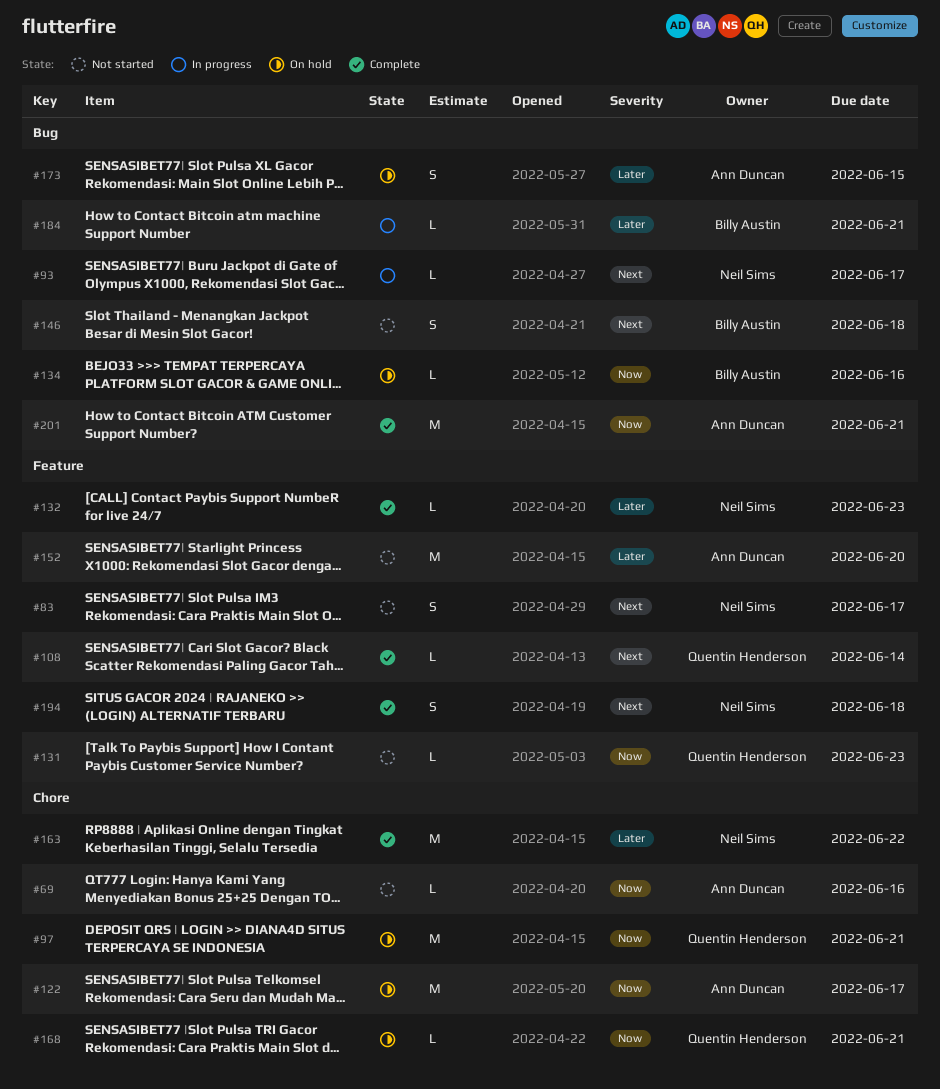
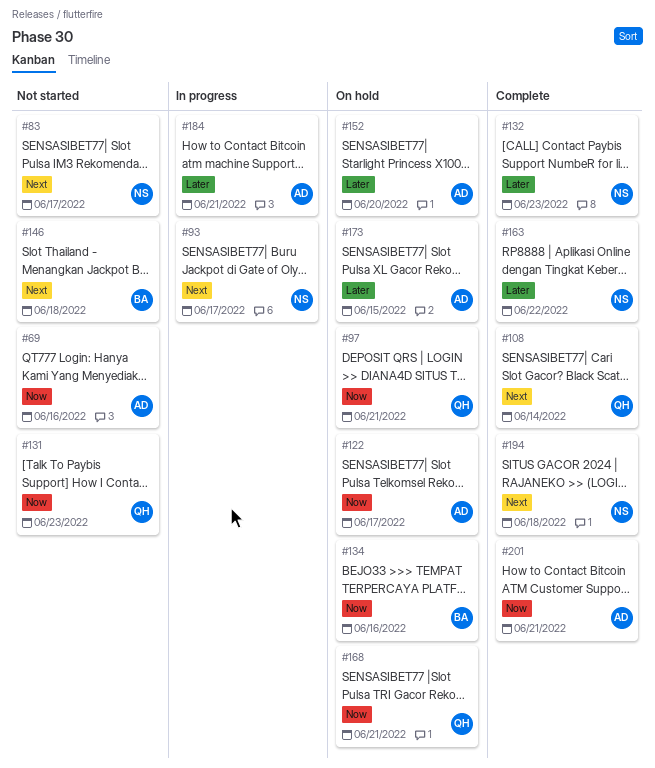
#152, status: Not started -> On hold
#184, owner: Billy Austin -> Ann Duncan

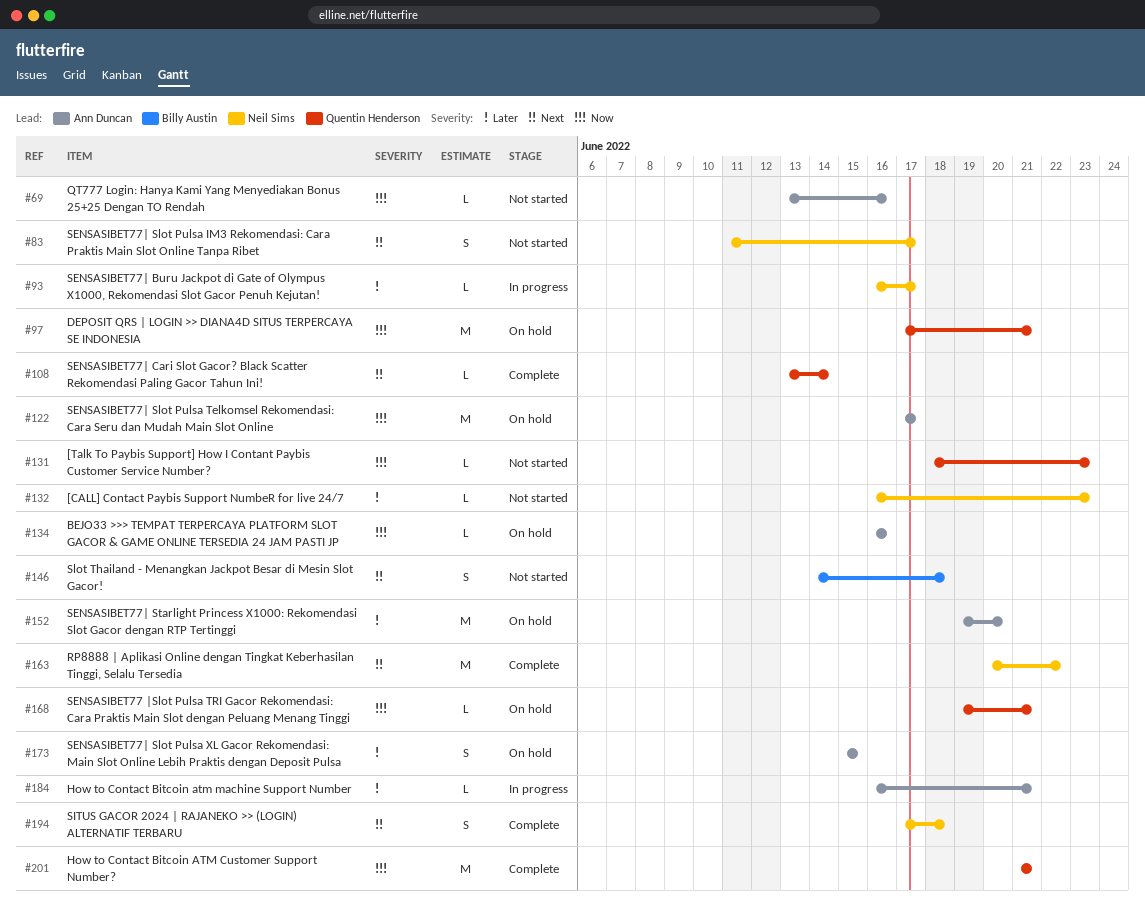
#93, priority: Next -> Later
#132, status: Complete -> Not started
#134, owner: Billy Austin -> Ann Duncan
#163, priority: Later -> Next
#201, owner: Ann Duncan -> Quentin Henderson

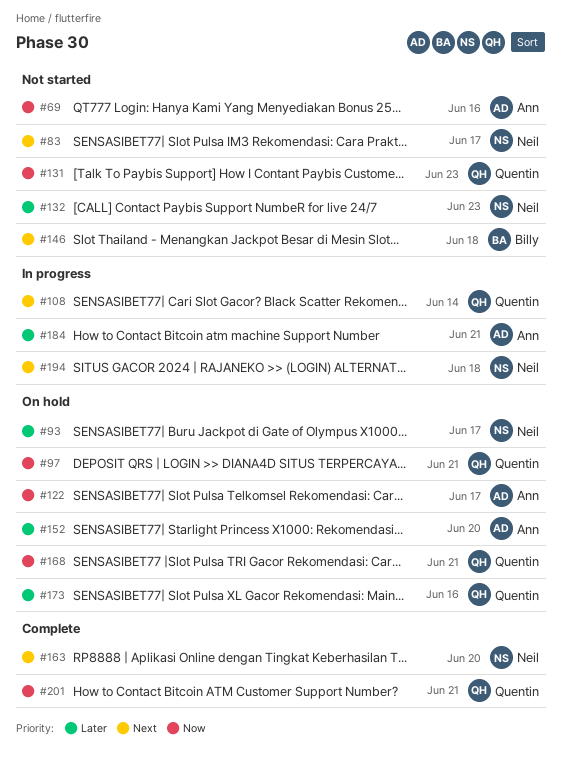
#93, status: In progress -> On hold
#108, status: Complete -> In progress
#134: present -> none
#163, due: Jun 22 -> Jun 20
#173, owner: Ann Duncan -> Quentin Henderson
#173, due: Jun 15 -> Jun 16
#194, status: Complete -> In progress

